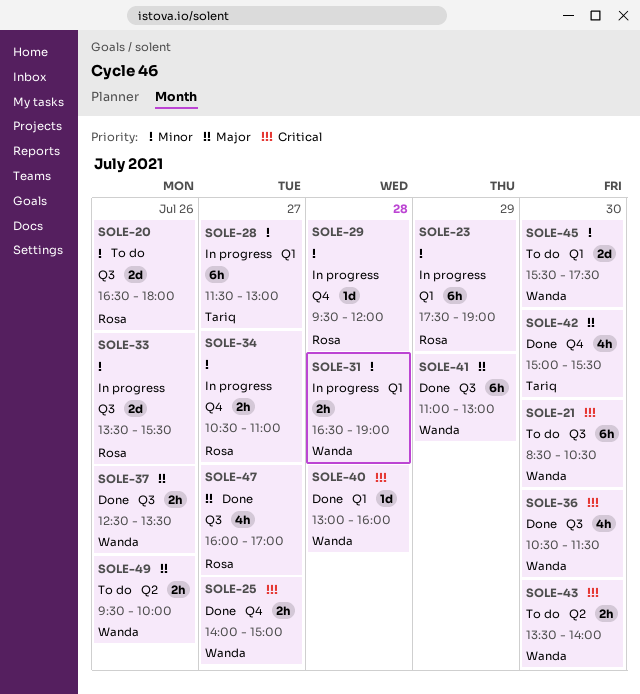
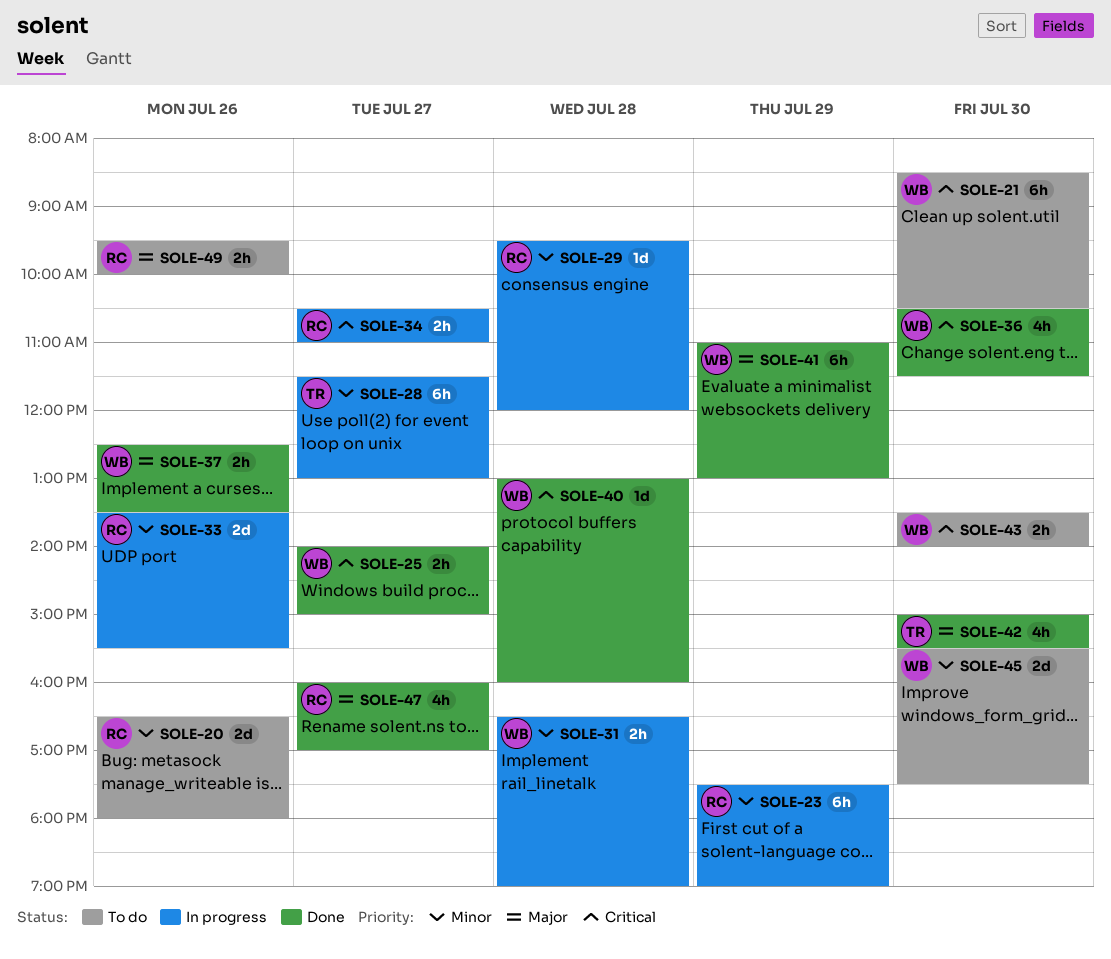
SOLE-34, priority: Minor -> Critical
SOLE-49, owner: Wanda -> Rosa

